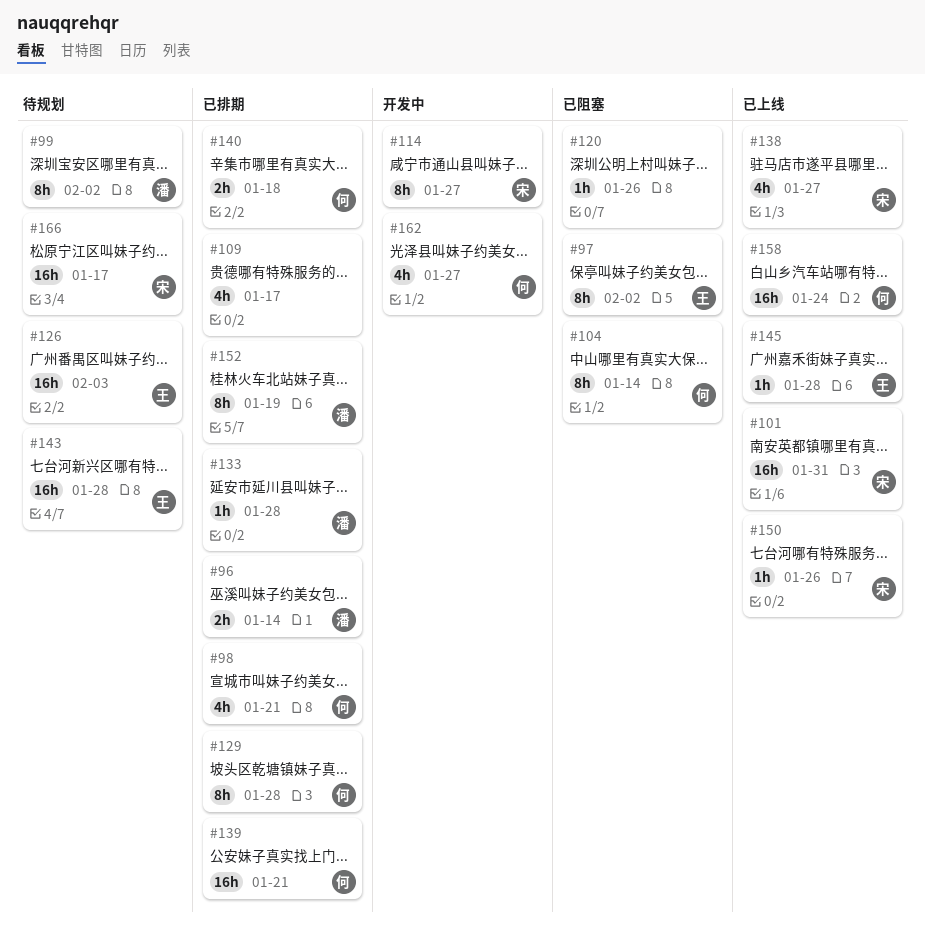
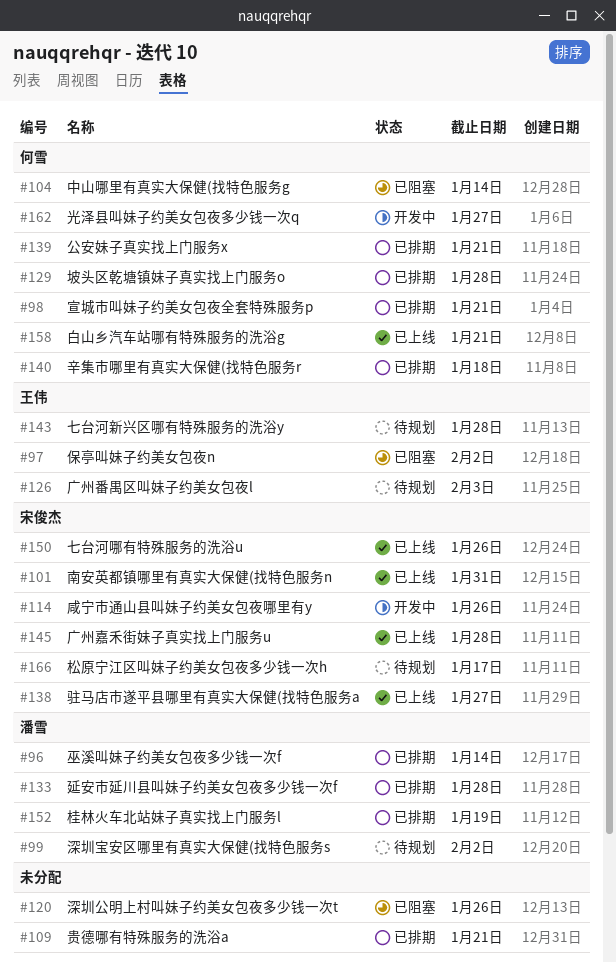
#109, due: Jan 17 -> Jan 21
#114, due: Jan 27 -> Jan 26
#145, owner: 王伟 -> 宋俊杰
#158, due: Jan 24 -> Jan 21

